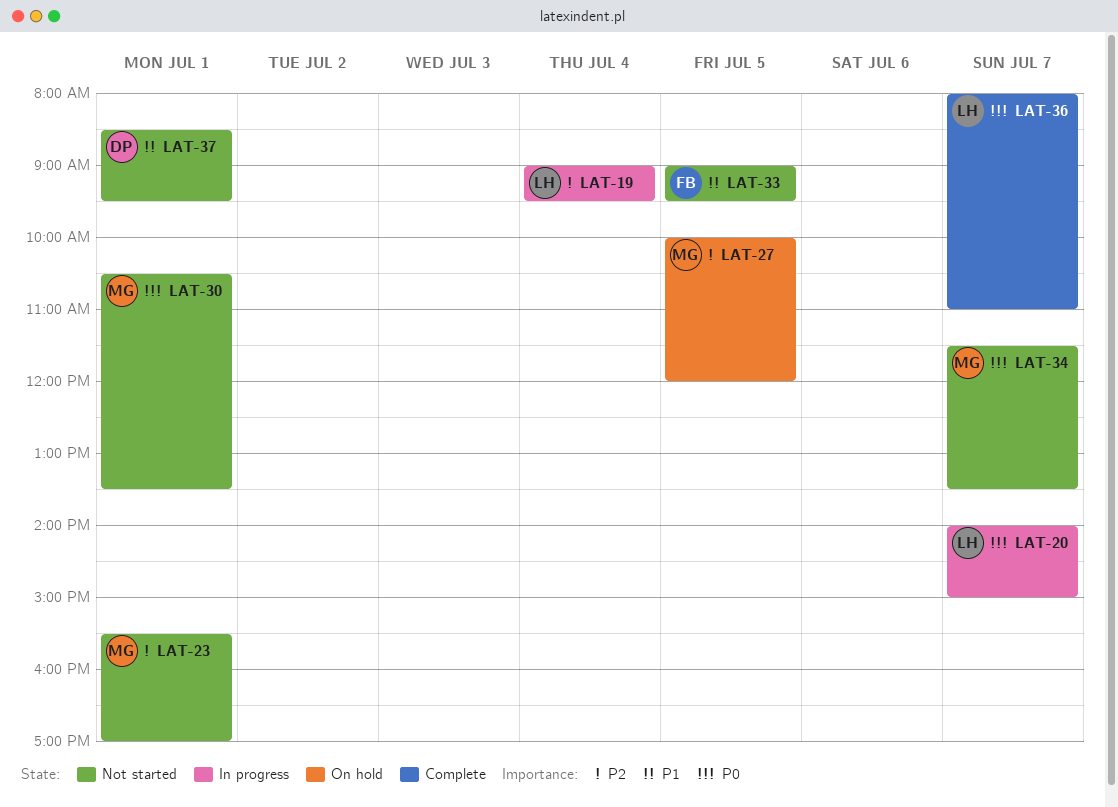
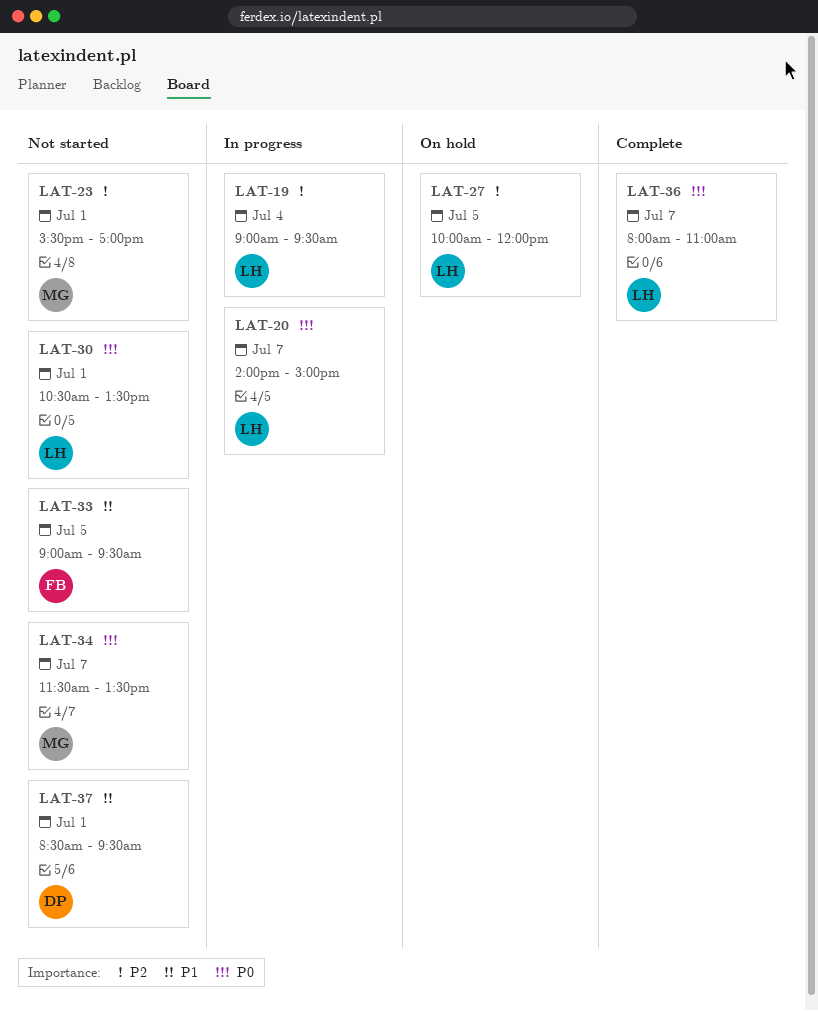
LAT-27, owner: MG -> LH
LAT-30, owner: MG -> LH

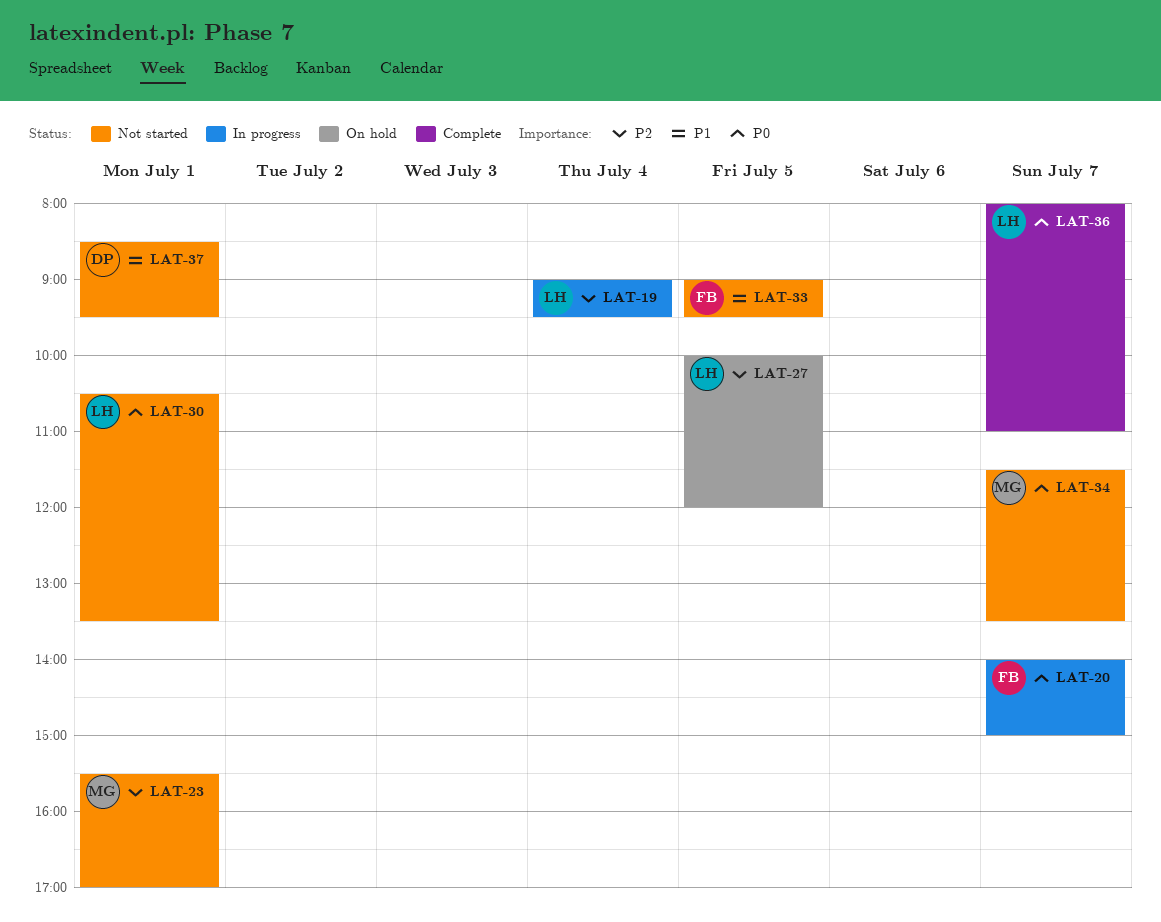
LAT-20, owner: LH -> FB

